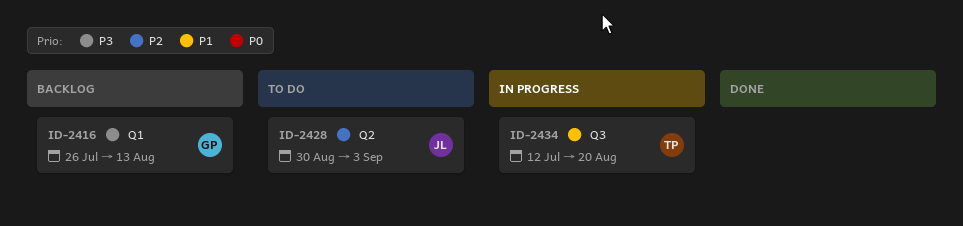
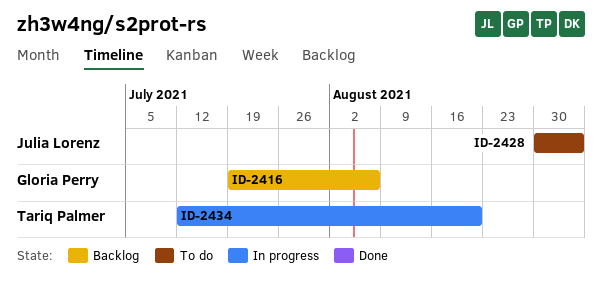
ID-2416, start: Jul 26 -> Jul 19
ID-2416, due: Aug 13 -> Aug 6

